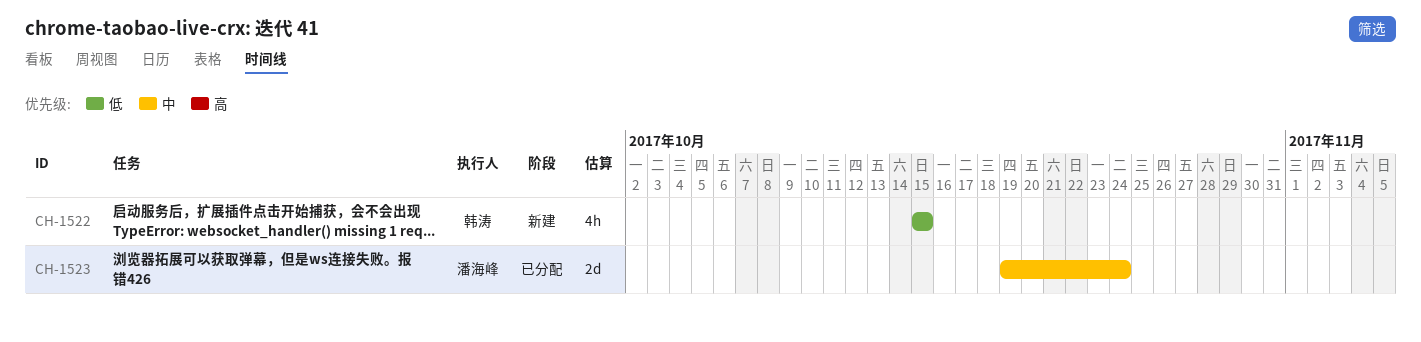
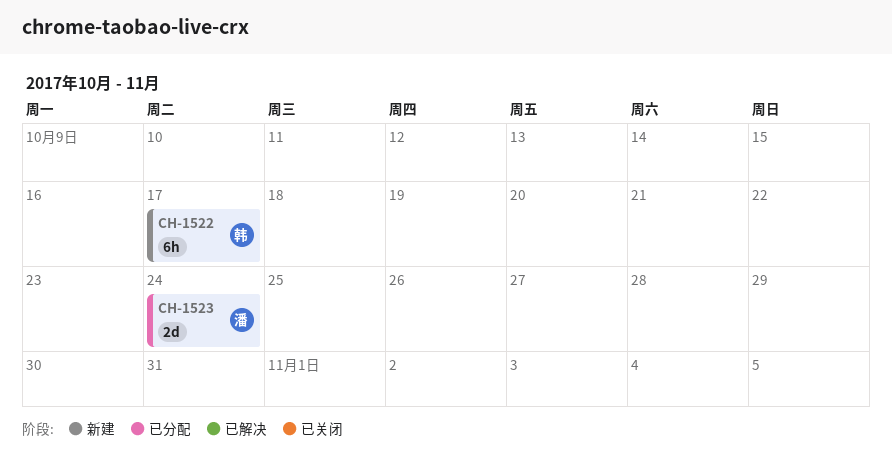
CH-1522, estimate: 4h -> 6h
CH-1522, due: Oct 15 -> Oct 17

